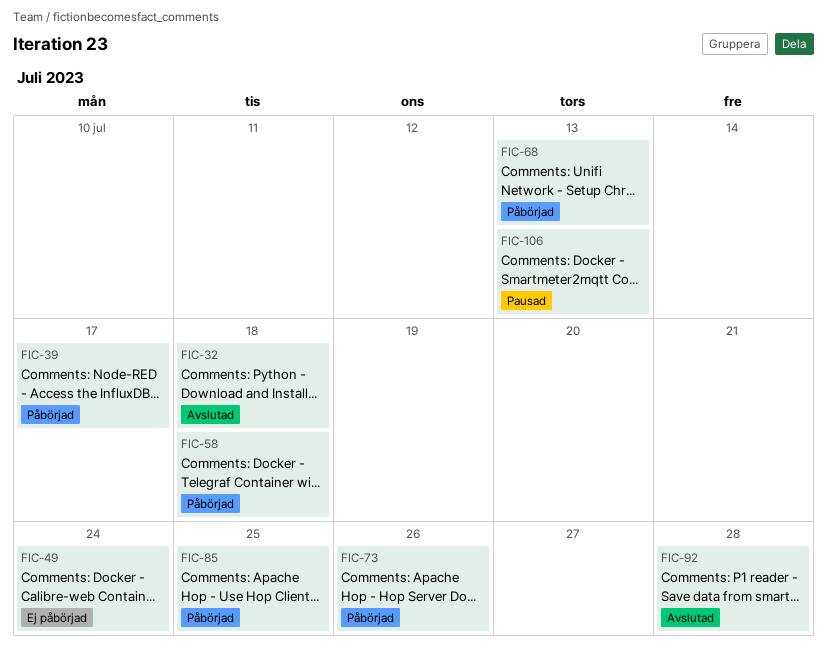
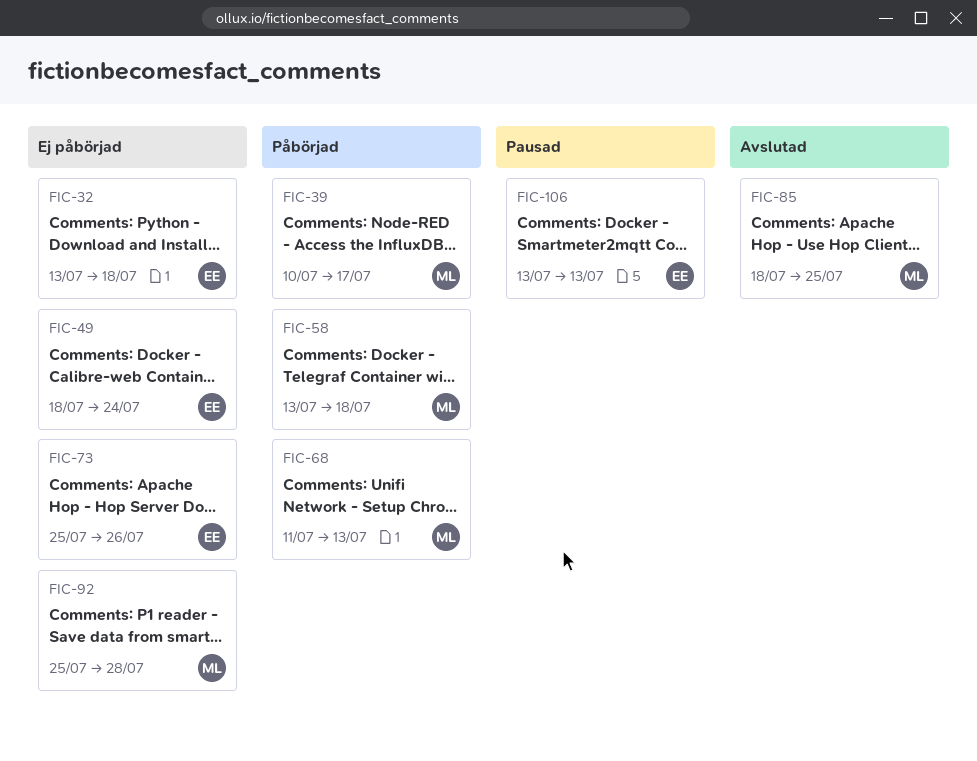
FIC-32, status: Avslutad -> Ej påbörjad
FIC-73, status: Påbörjad -> Ej påbörjad
FIC-85, status: Påbörjad -> Avslutad
FIC-92, status: Avslutad -> Ej påbörjad

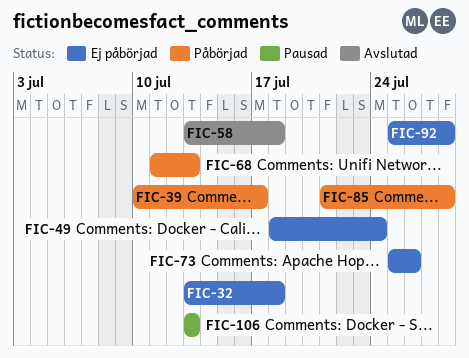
FIC-58, status: Påbörjad -> Avslutad
FIC-85, status: Avslutad -> Påbörjad
FIC-85, start: Jul 18 -> Jul 21
FIC-85, due: Jul 25 -> Jul 28

